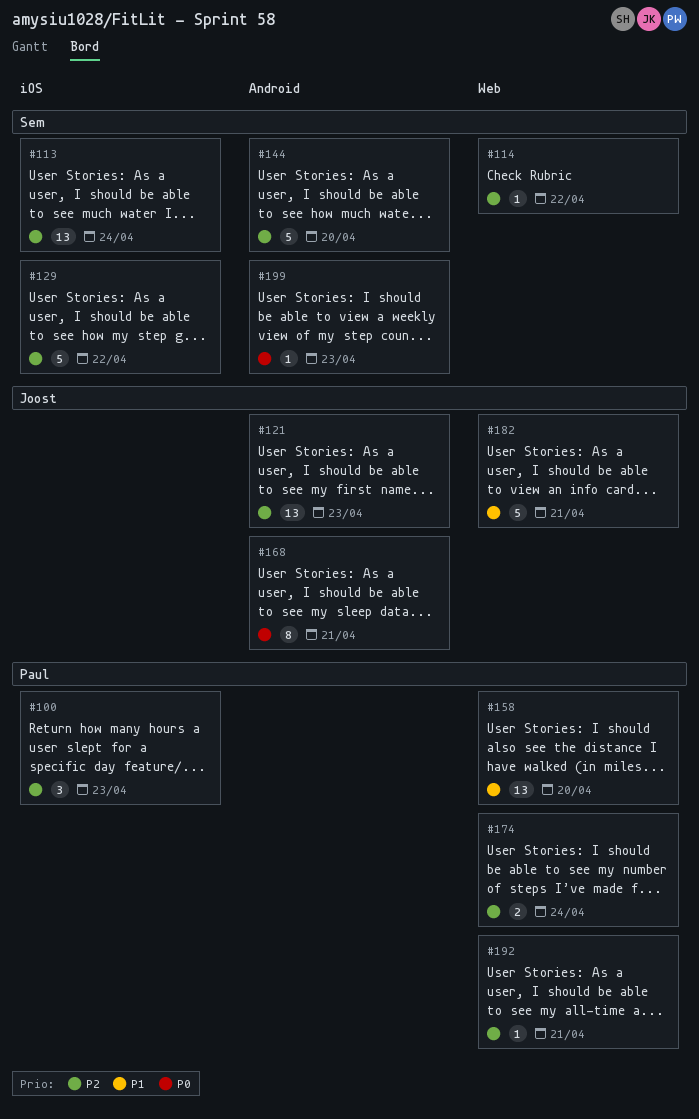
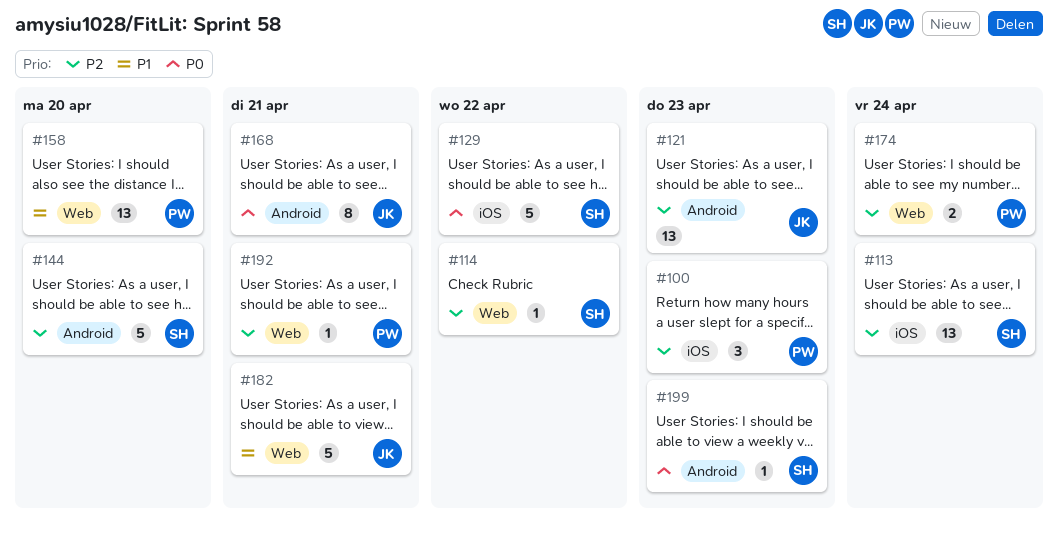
#129, priority: P2 -> P0

